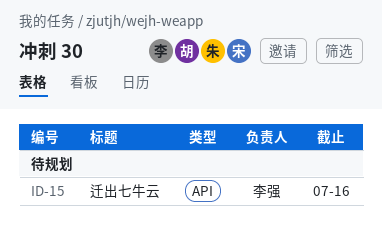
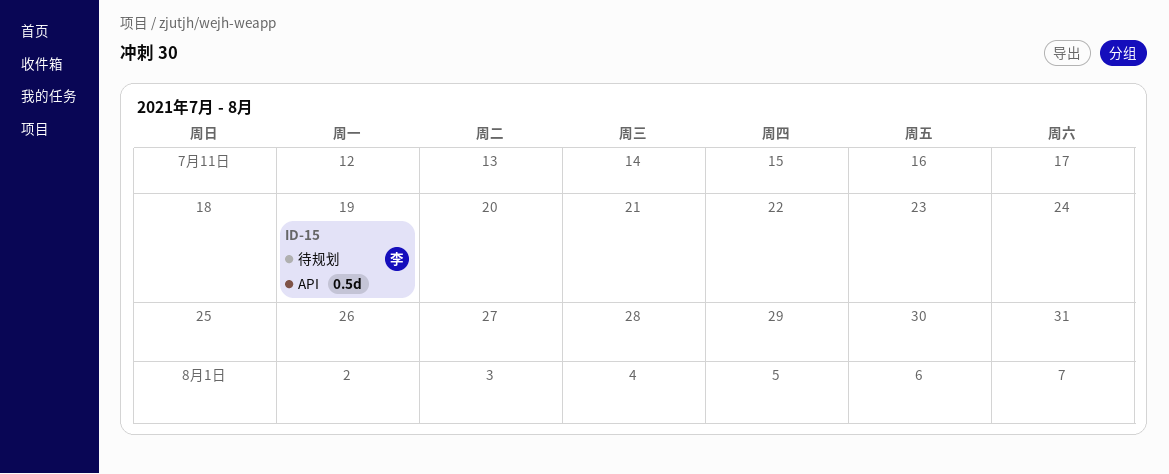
ID-15, due: Jul 16 -> Jul 19

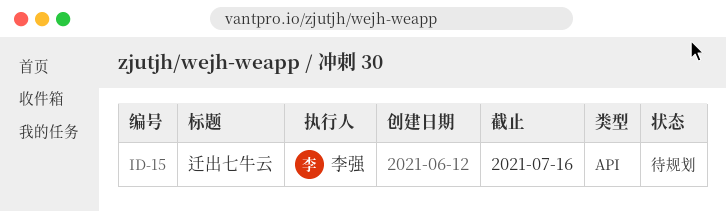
ID-15, due: Jul 19 -> Jul 16

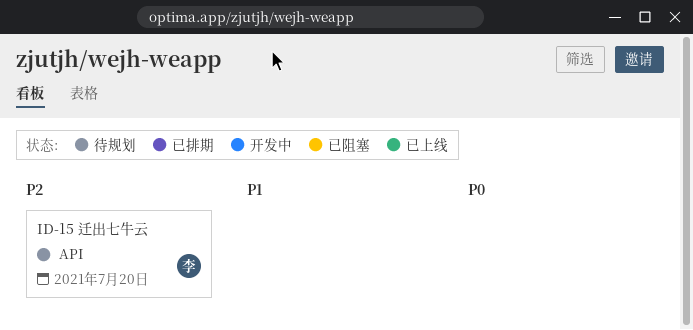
ID-15, due: Jul 16 -> Jul 20

